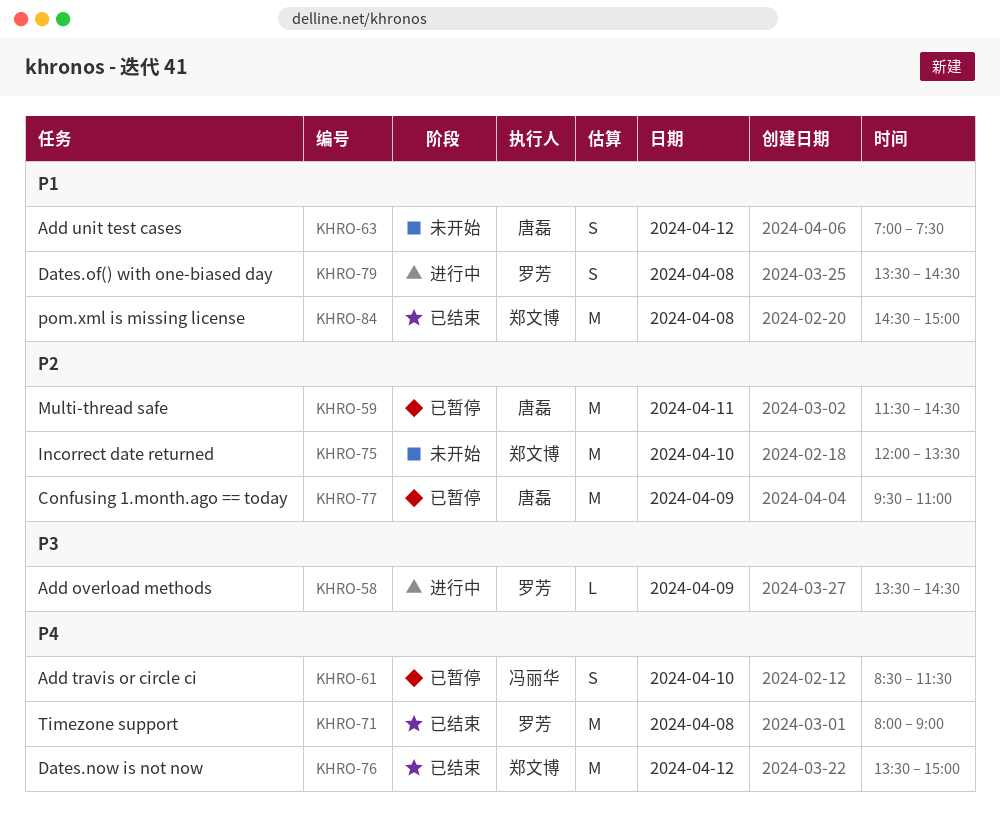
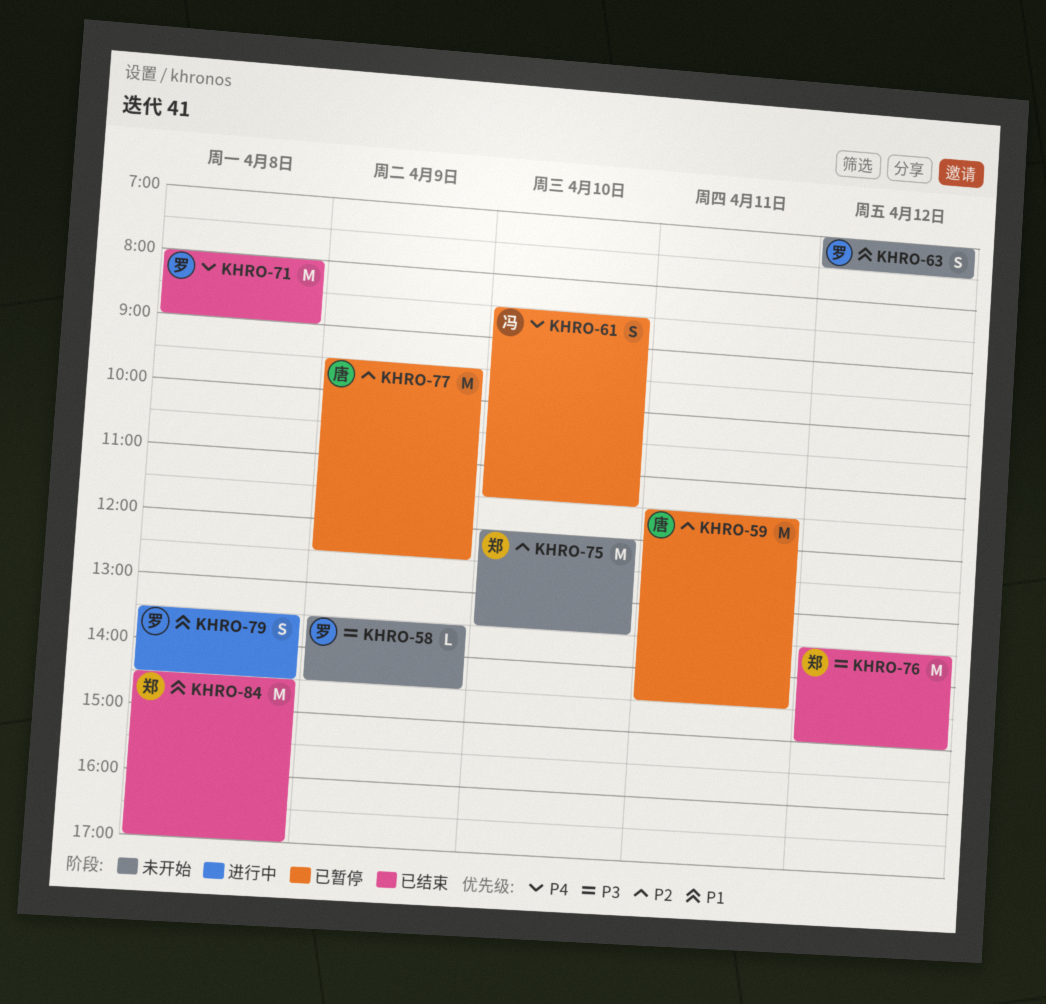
KHRO-58, status: 进行中 -> 未开始
KHRO-63, owner: 唐磊 -> 罗芳
KHRO-76, priority: P4 -> P3
KHRO-77, ends: 11:00 -> 12:30
KHRO-84, ends: 15:00 -> 17:00

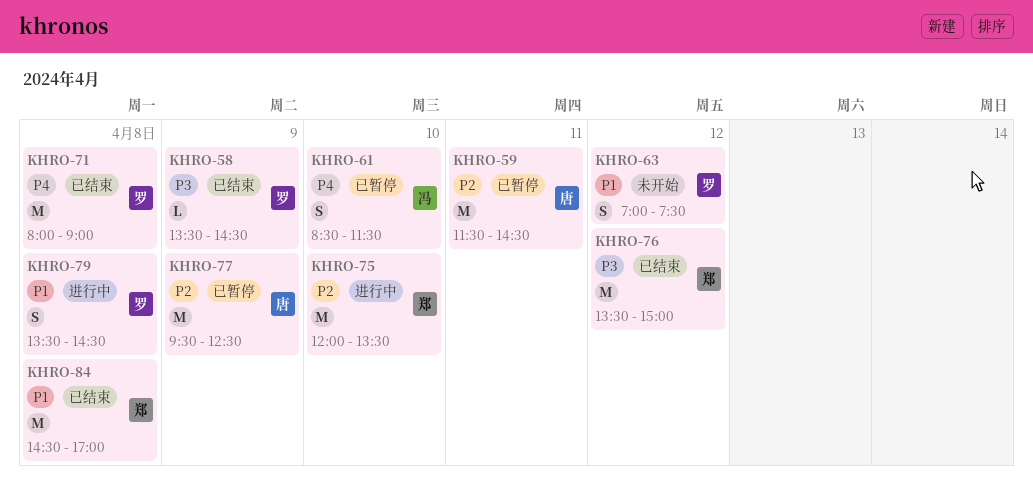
KHRO-58, status: 未开始 -> 已结束
KHRO-75, status: 未开始 -> 进行中

